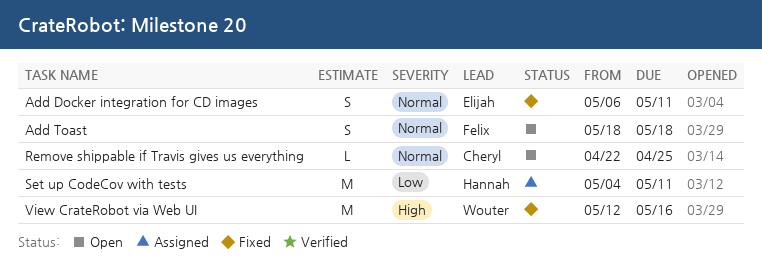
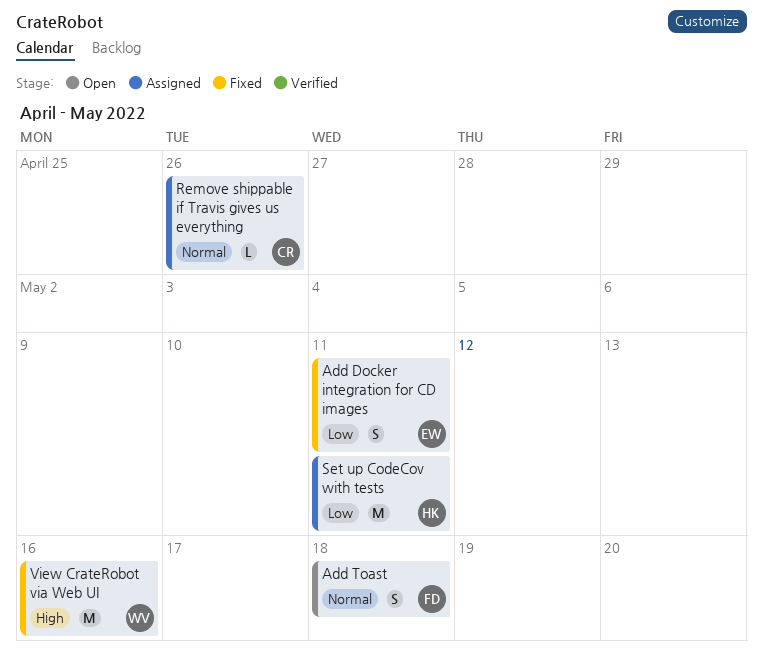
Add Docker integration for CD images, priority: Normal -> Low
Remove shippable if Travis gives us everything, status: Open -> Assigned
Remove shippable if Travis gives us everything, due: Apr 25 -> Apr 26

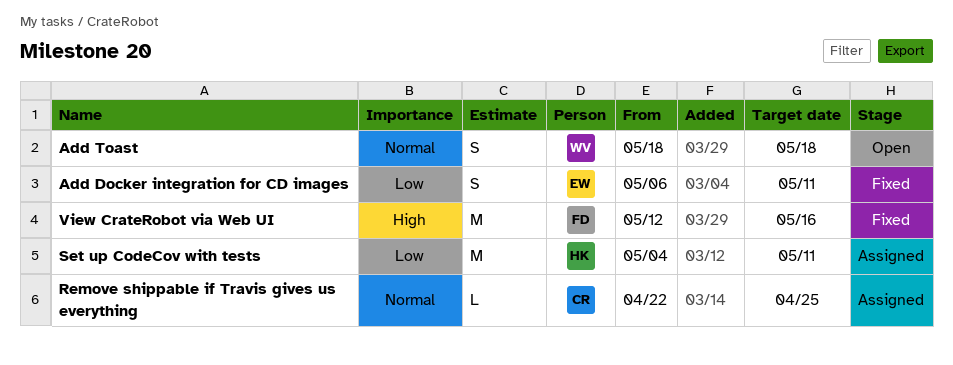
Add Toast, owner: FD -> WV
Remove shippable if Travis gives us everything, due: Apr 26 -> Apr 25
View CrateRobot via Web UI, owner: WV -> FD

